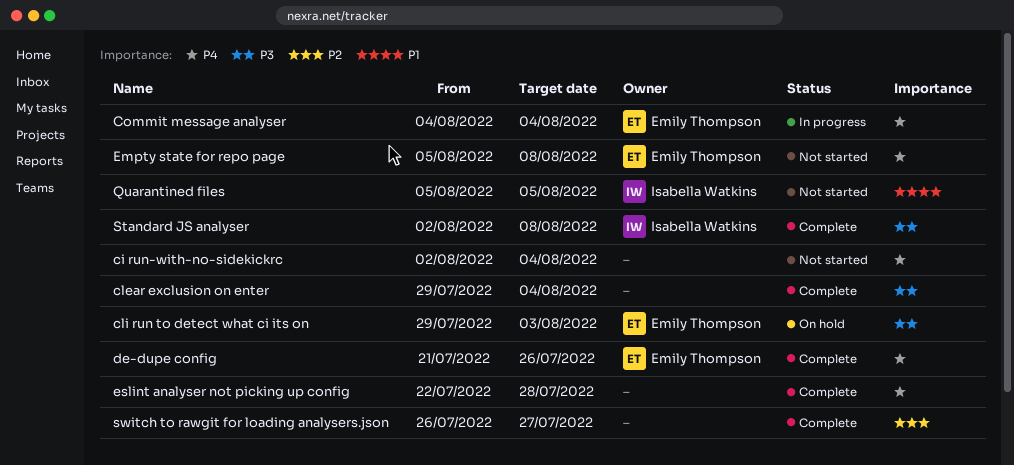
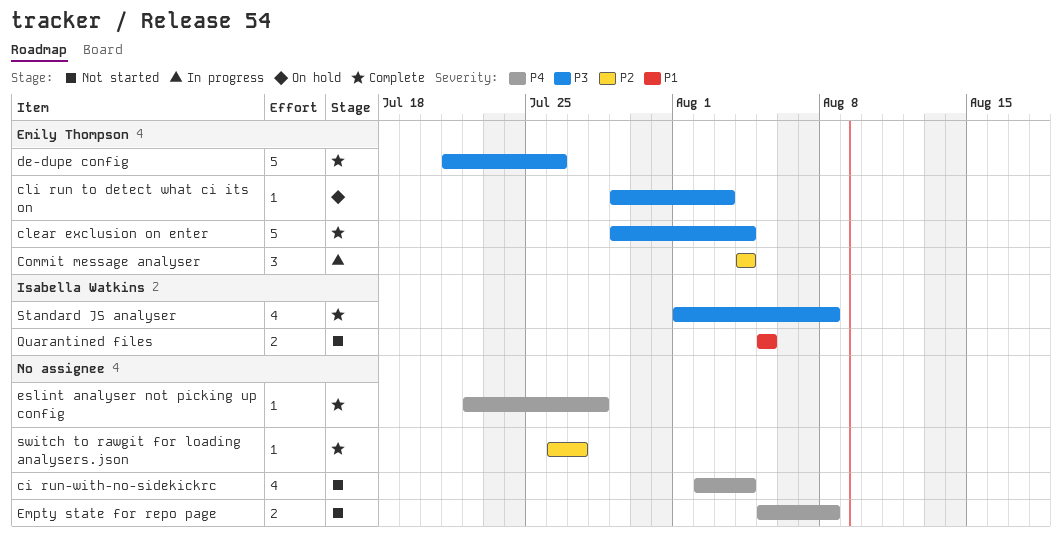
clear exclusion on enter, owner: none -> Emily Thompson
Commit message analyser, priority: P4 -> P2
de-dupe config, priority: P4 -> P3
Empty state for repo page, owner: Emily Thompson -> none
Standard JS analyser, start: Aug 2 -> Aug 1

